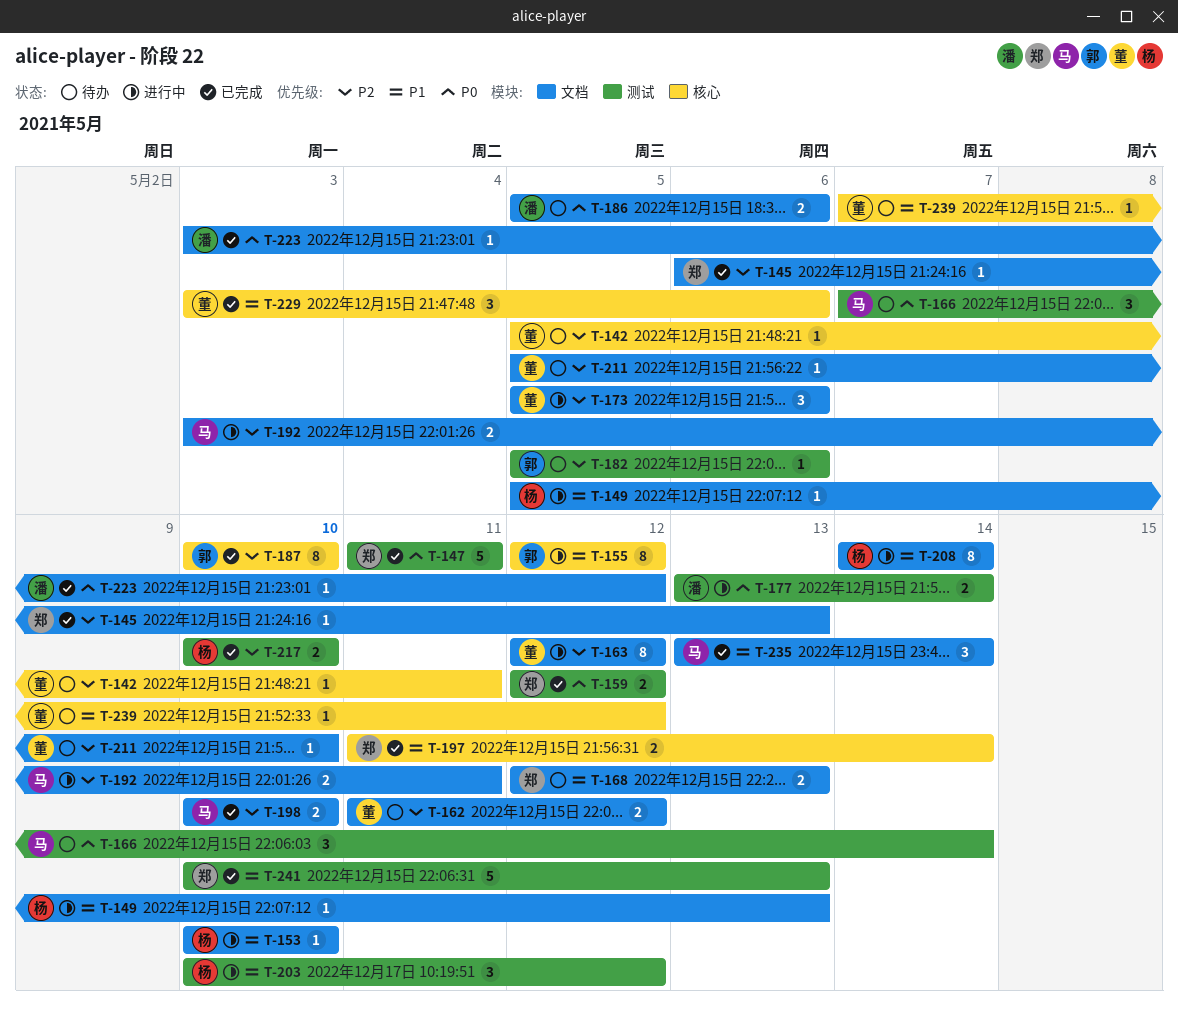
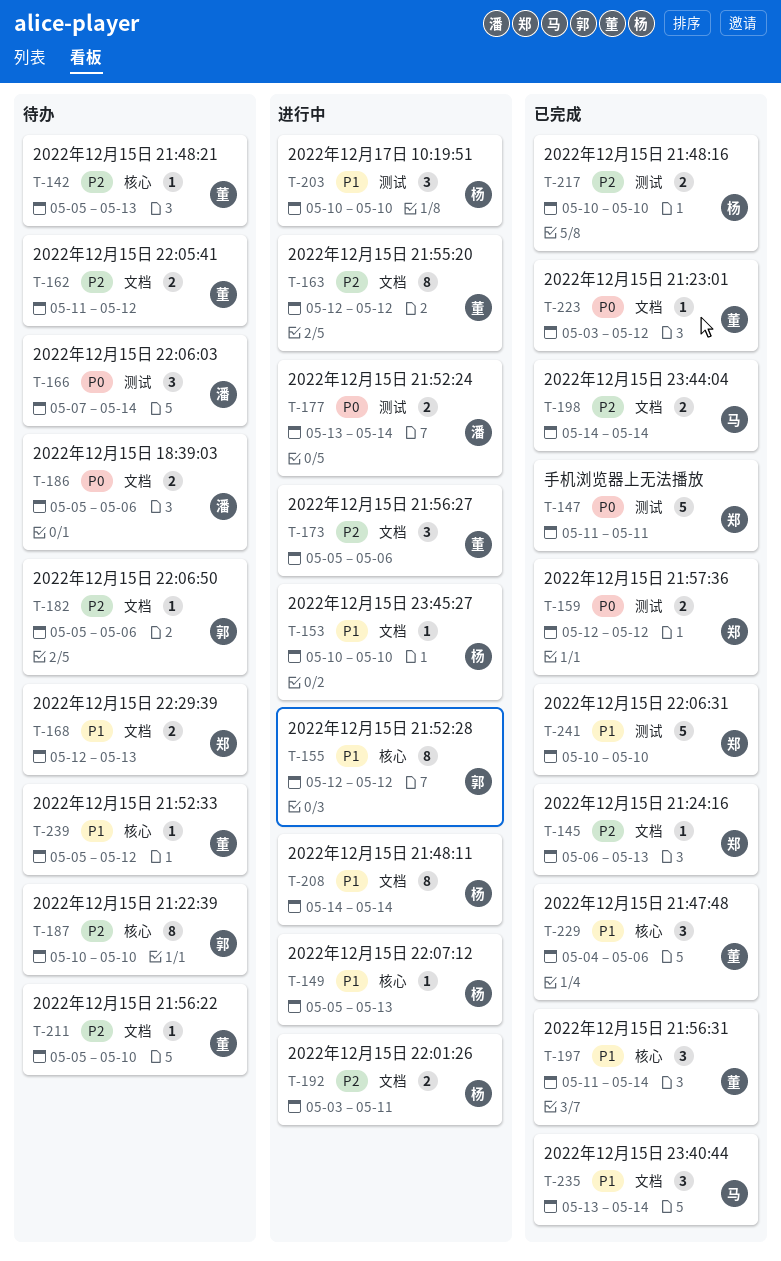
T-142, due: May 11 -> May 13
T-149, label: 文档 -> 核心
T-166, owner: 马 -> 潘
T-182, label: 测试 -> 文档
T-187, status: 已完成 -> 待办
T-192, owner: 马 -> 杨
T-197, owner: 郑 -> 董
T-197, estimate: 2 -> 3
T-198, start: May 10 -> May 14
T-198, due: May 10 -> May 14
T-203, due: May 12 -> May 10
T-223, owner: 潘 -> 董
T-229, start: May 3 -> May 4
T-239, start: May 7 -> May 5
T-241, due: May 13 -> May 10

